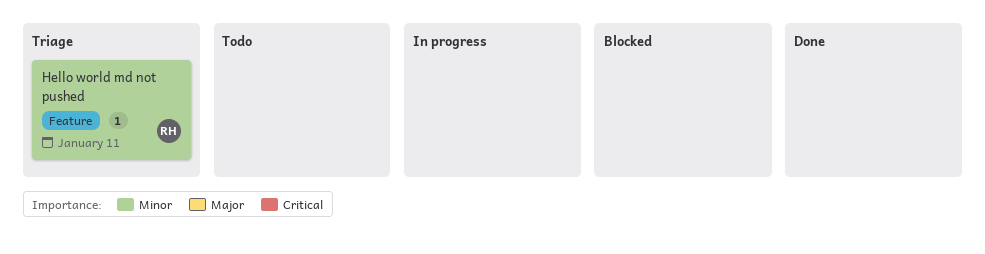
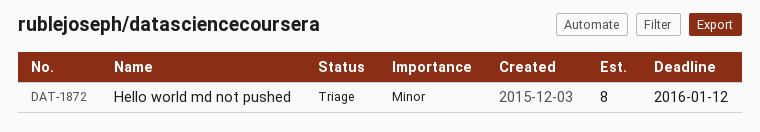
Hello world md not pushed, estimate: 1 -> 8
Hello world md not pushed, due: Jan 11 -> Jan 12

